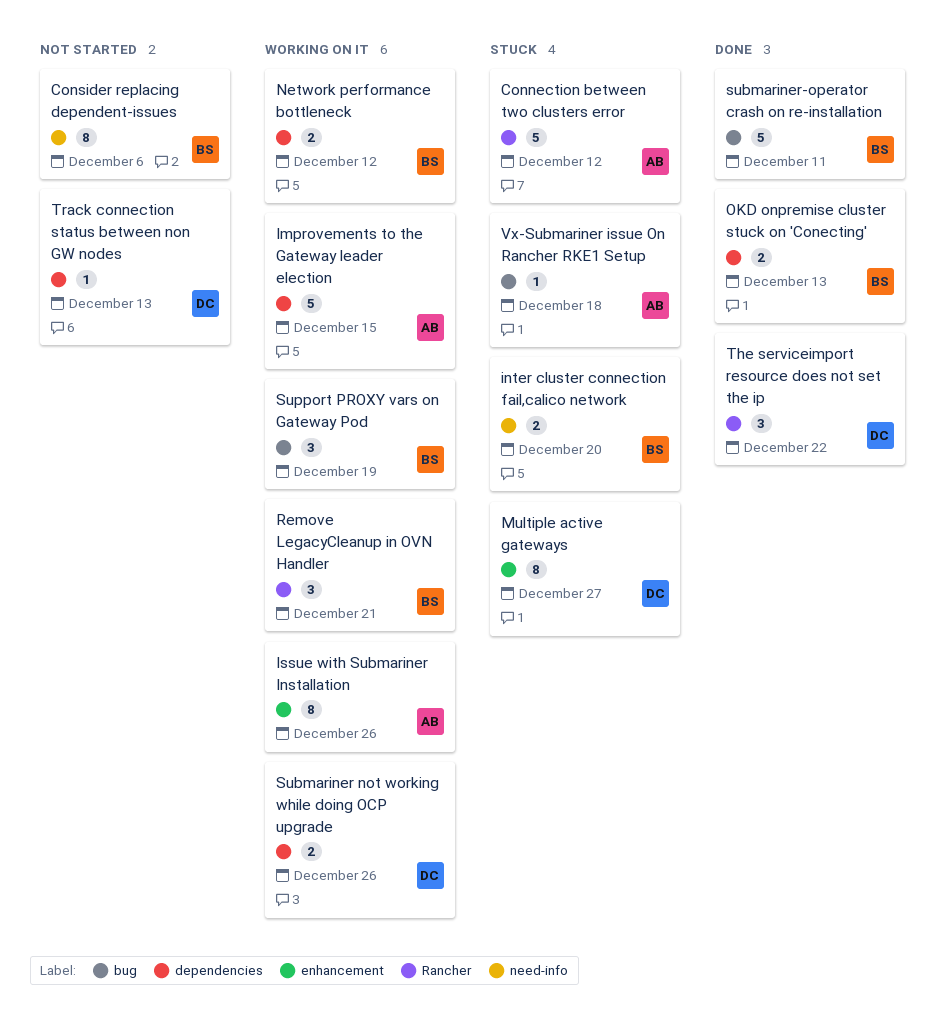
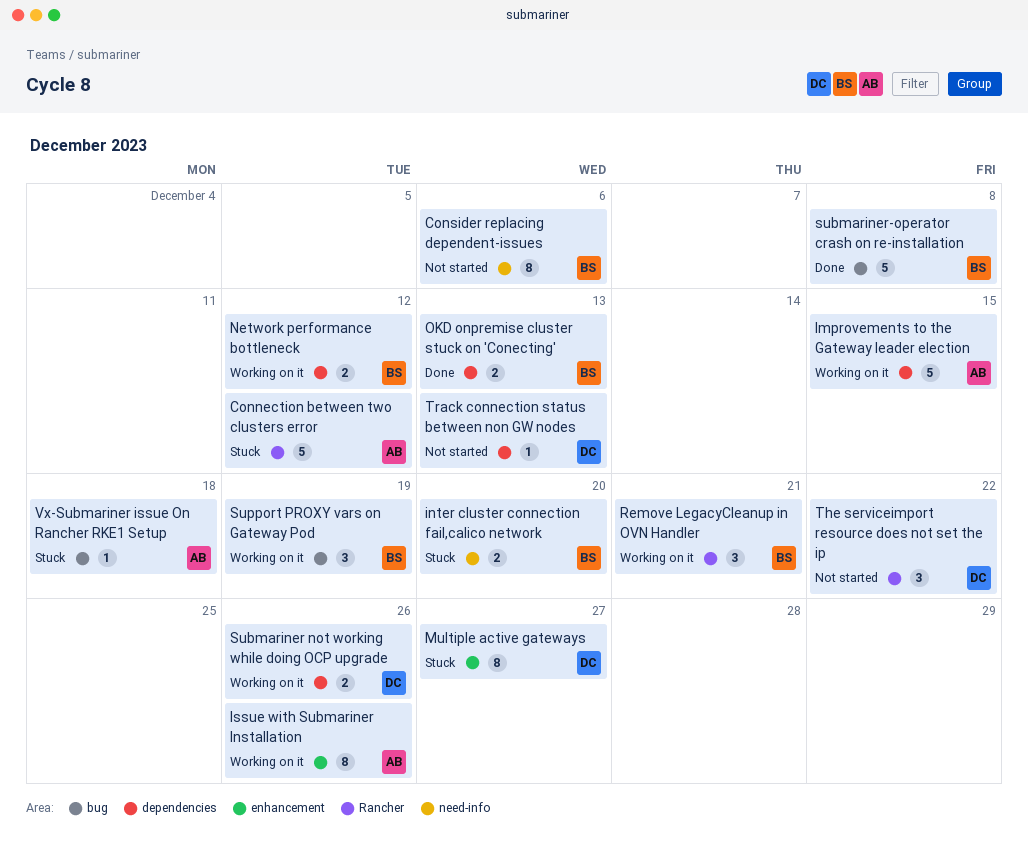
submariner-operator crash on re-installation, due: Dec 11 -> Dec 8
The serviceimport resource does not set the ip, status: Done -> Not started

